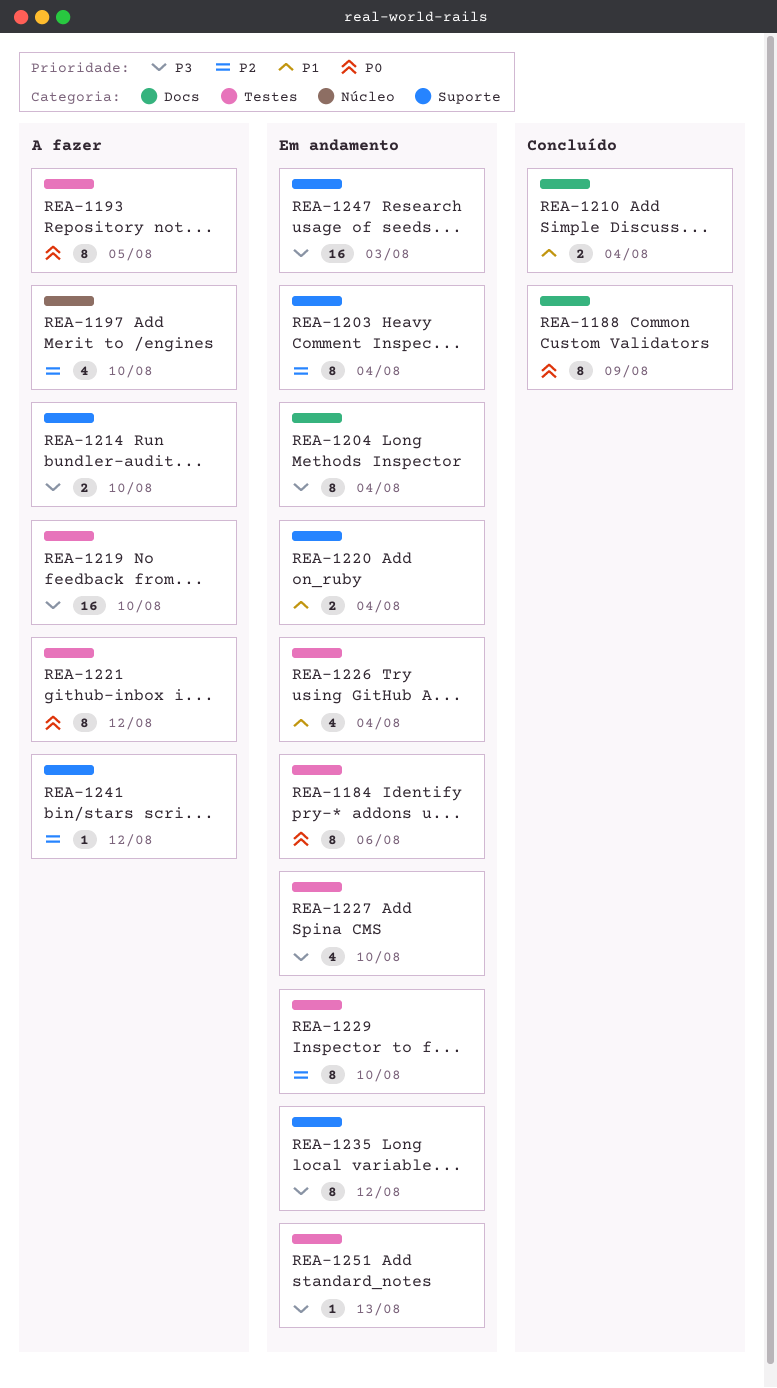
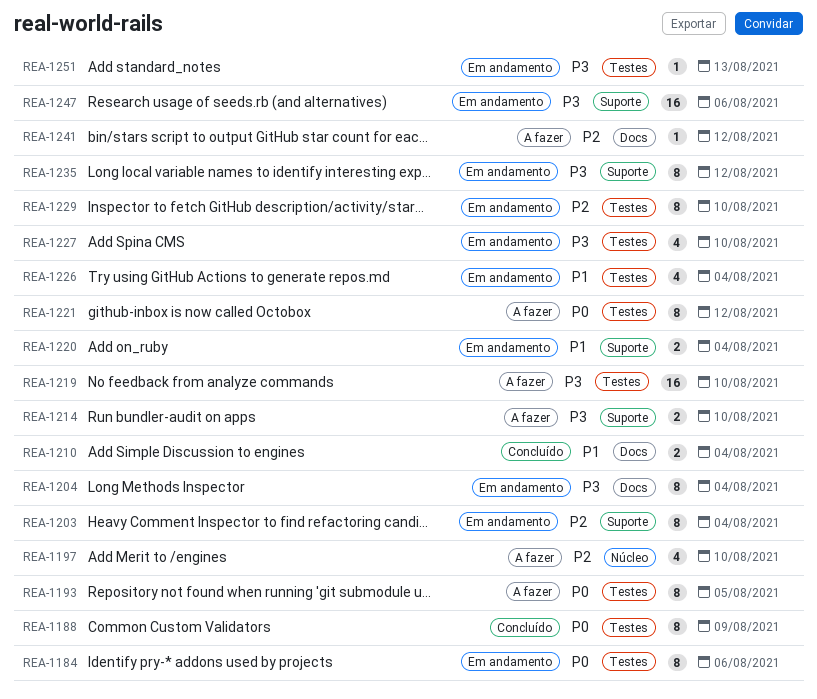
REA-1188, label: Docs -> Testes
REA-1241, label: Suporte -> Docs
REA-1247, due: Aug 3 -> Aug 6

